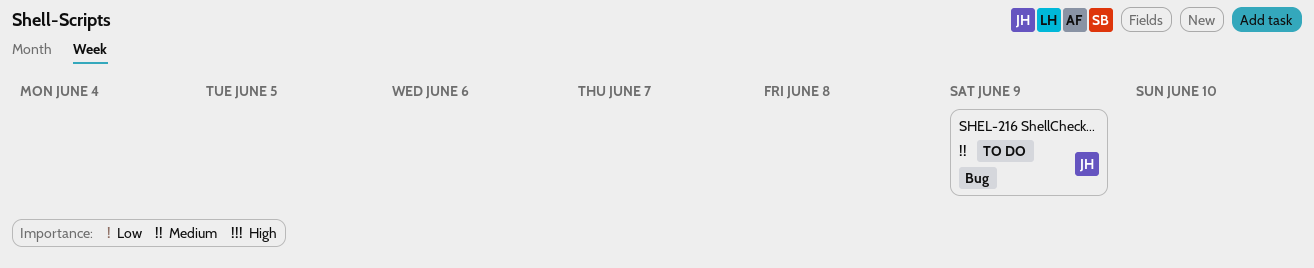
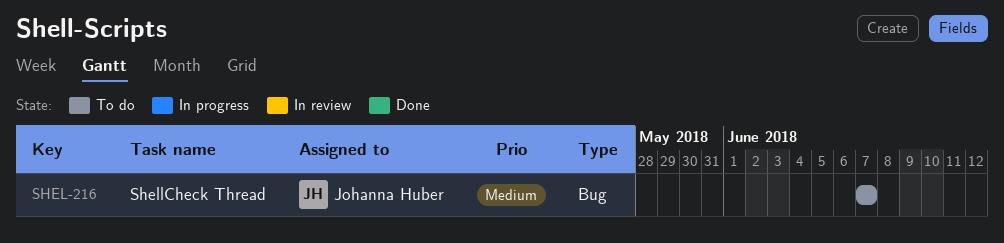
SHEL-216, due: Jun 9 -> Jun 7

